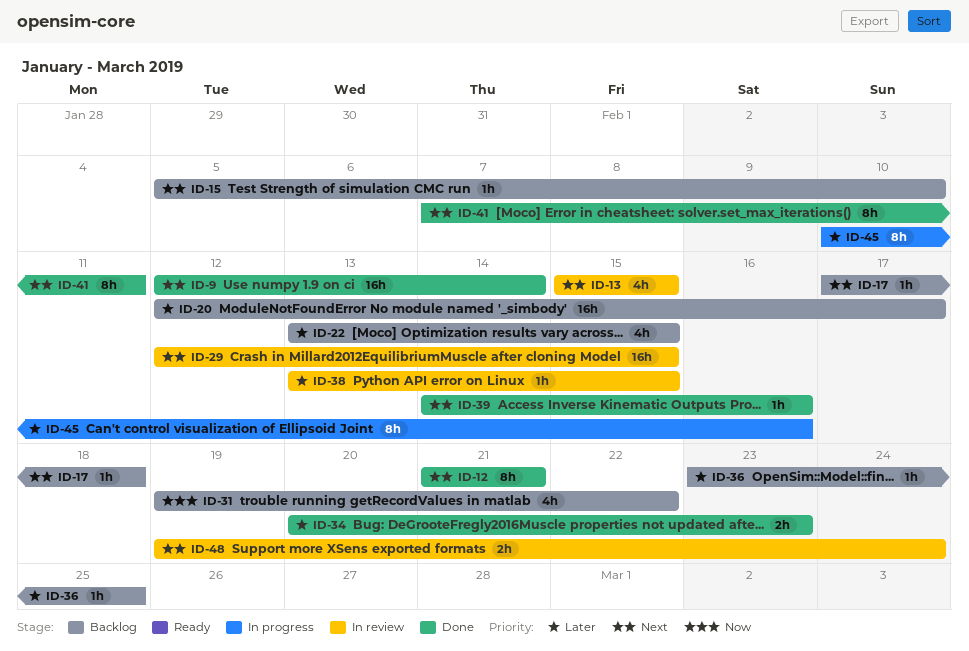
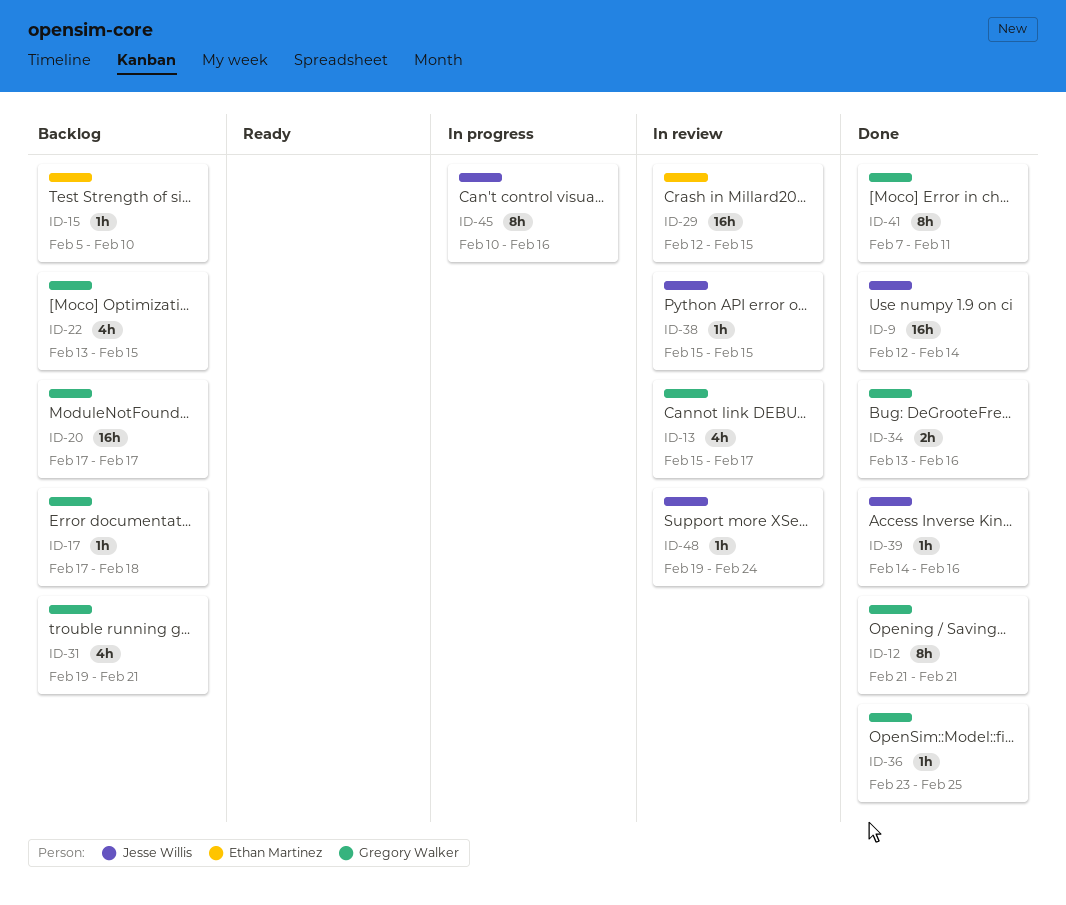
ID-13, due: Feb 15 -> Feb 17
ID-20, start: Feb 12 -> Feb 17
ID-31, due: Feb 22 -> Feb 21
ID-34, start: Feb 20 -> Feb 13
ID-34, due: Feb 23 -> Feb 16
ID-36, status: Backlog -> Done
ID-38, start: Feb 13 -> Feb 15
ID-48, estimate: 2h -> 1h

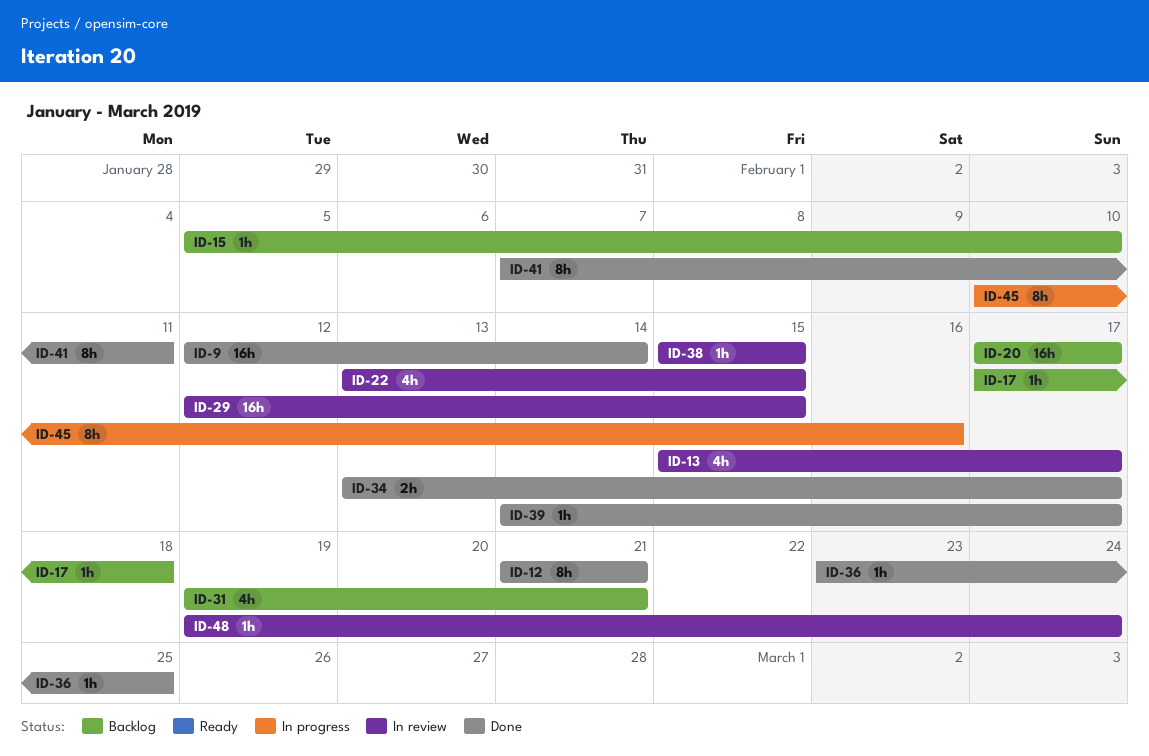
ID-22, status: Backlog -> In review
ID-34, due: Feb 16 -> Feb 17
ID-39, due: Feb 16 -> Feb 17

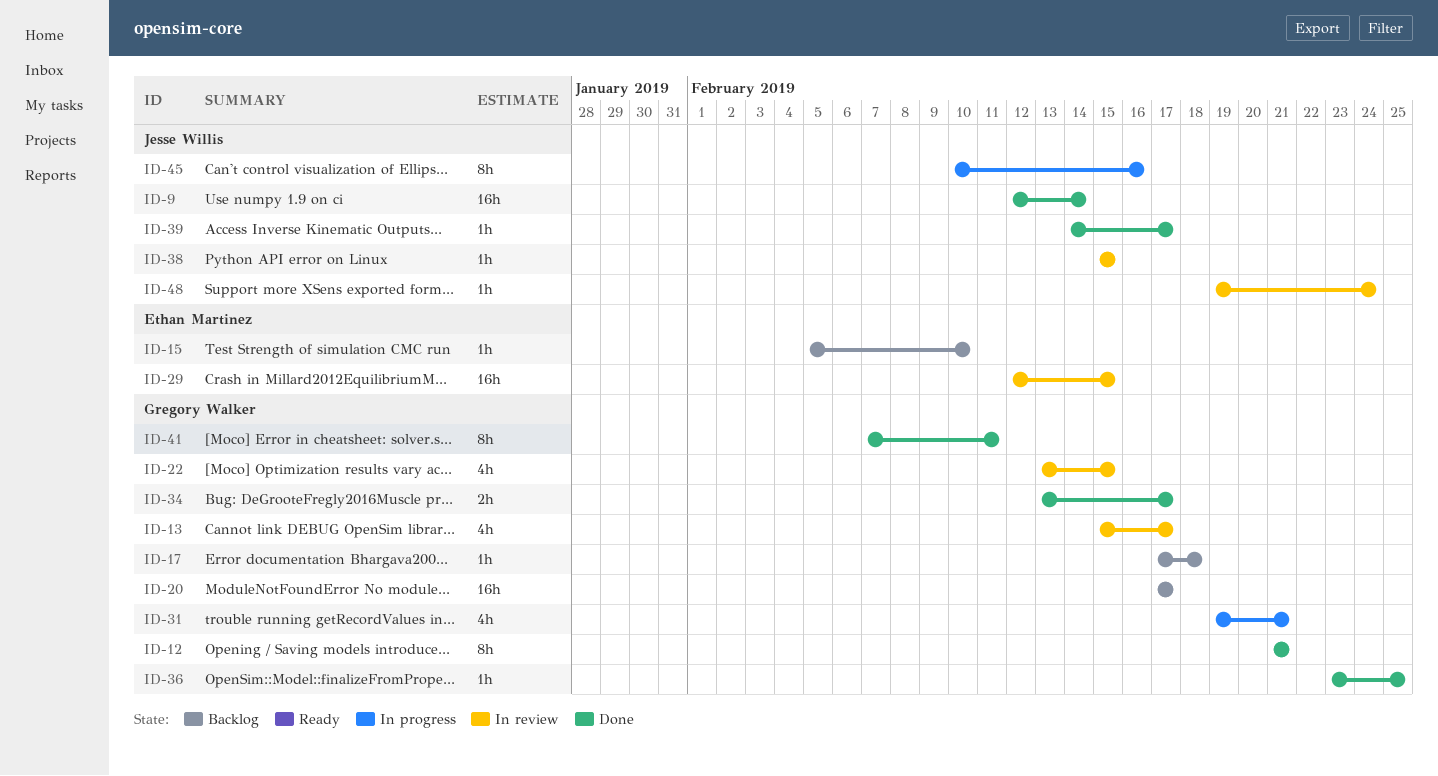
ID-31, status: Backlog -> In progress

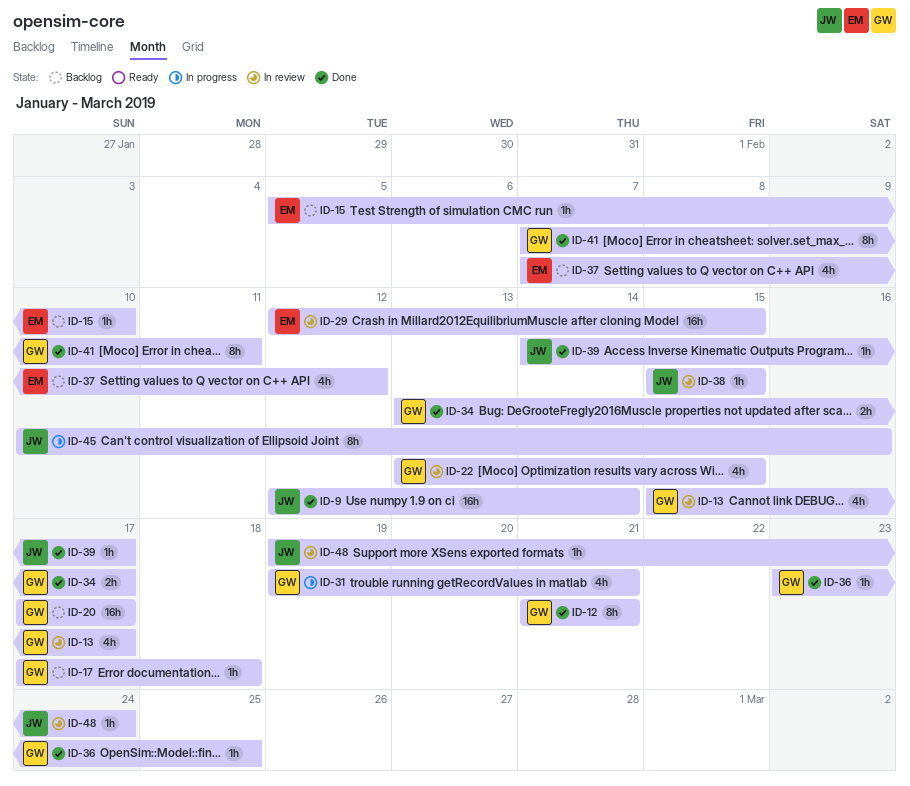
ID-37: none -> present

